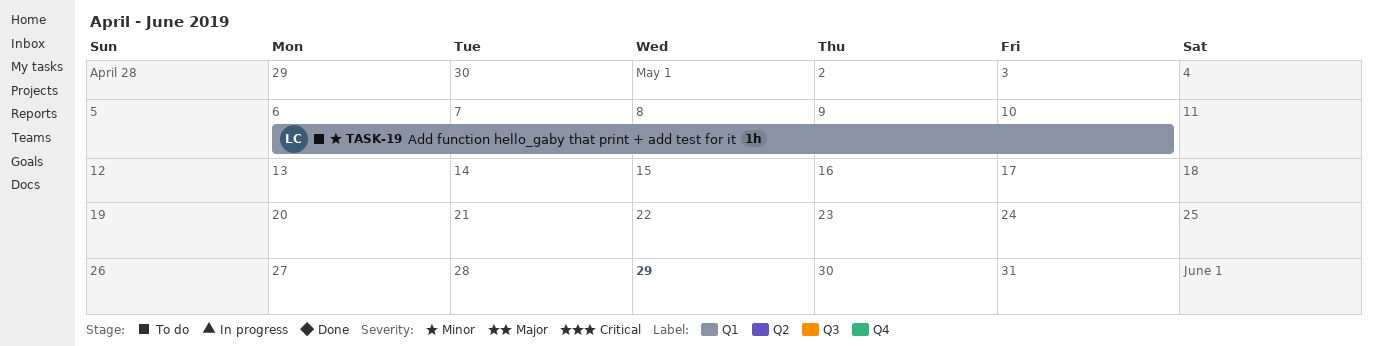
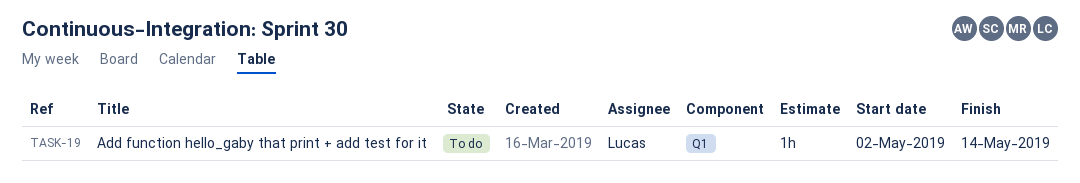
TASK-19, start: May 6 -> May 2
TASK-19, due: May 10 -> May 14

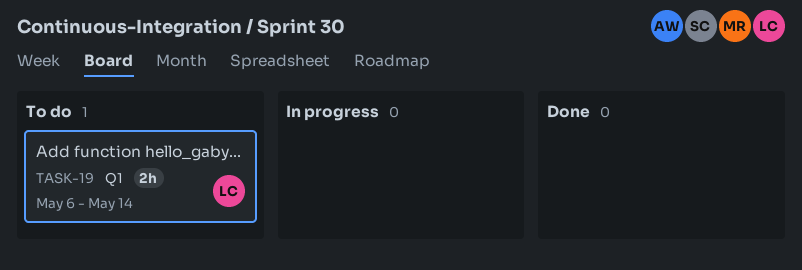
TASK-19, estimate: 1h -> 2h
TASK-19, start: May 2 -> May 6

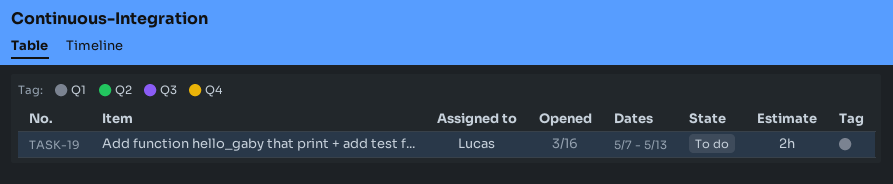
TASK-19, start: May 6 -> May 7
TASK-19, due: May 14 -> May 13

